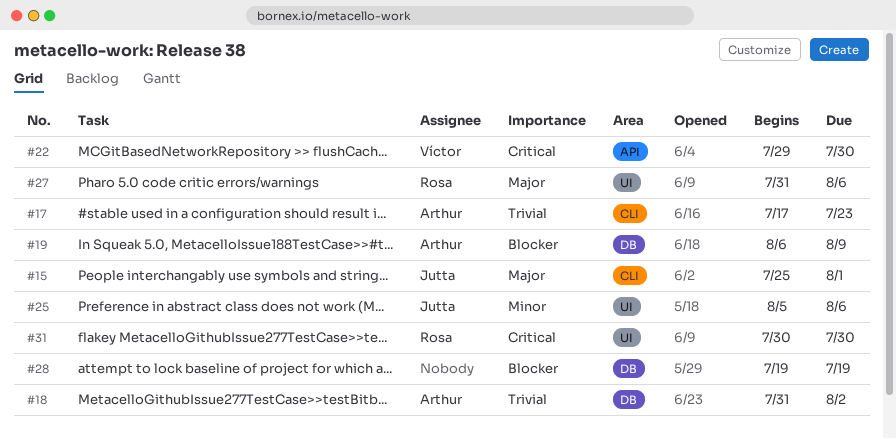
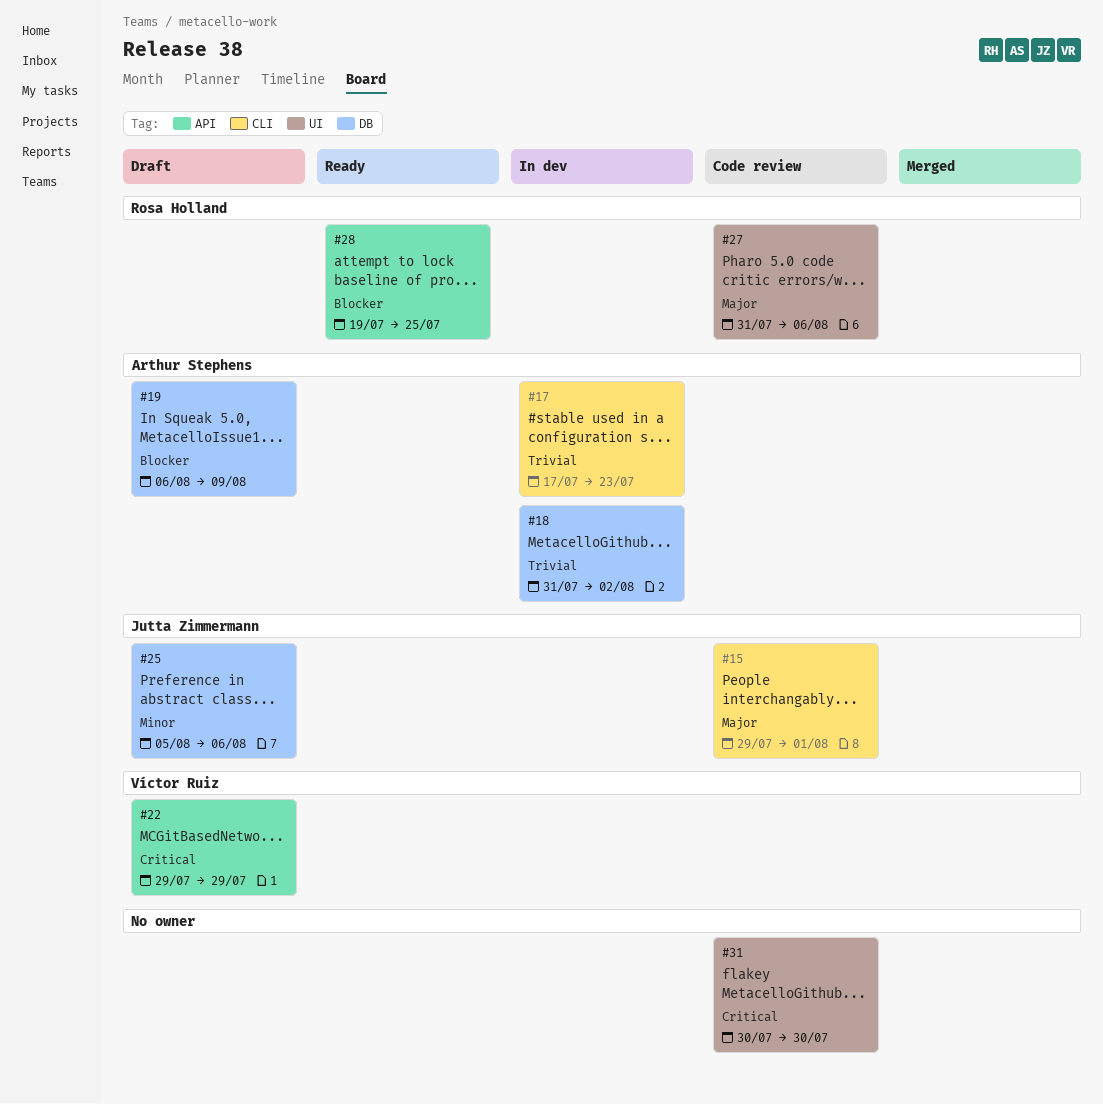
#15, start: Jul 25 -> Jul 29
#22, due: Jul 30 -> Jul 29
#25, label: UI -> DB
#28, owner: none -> Rosa Holland
#28, label: DB -> API
#28, due: Jul 19 -> Jul 25
#31, owner: Rosa Holland -> none

